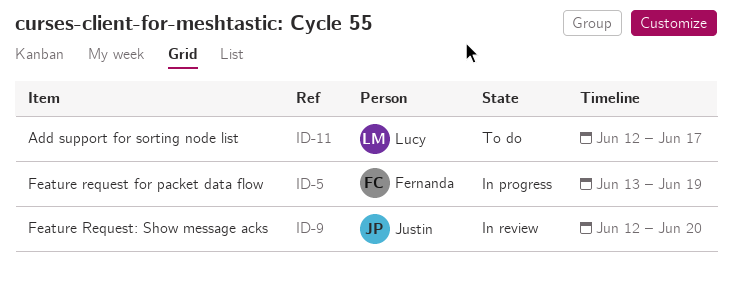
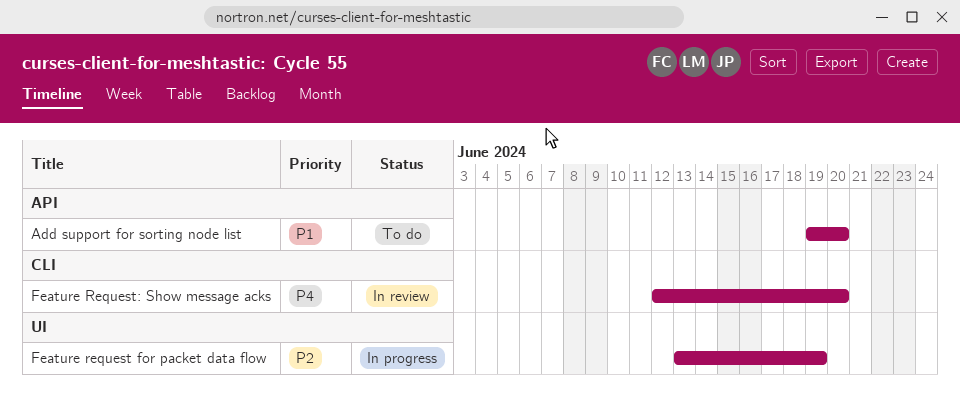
Add support for sorting node list, start: Jun 12 -> Jun 19
Add support for sorting node list, due: Jun 17 -> Jun 20

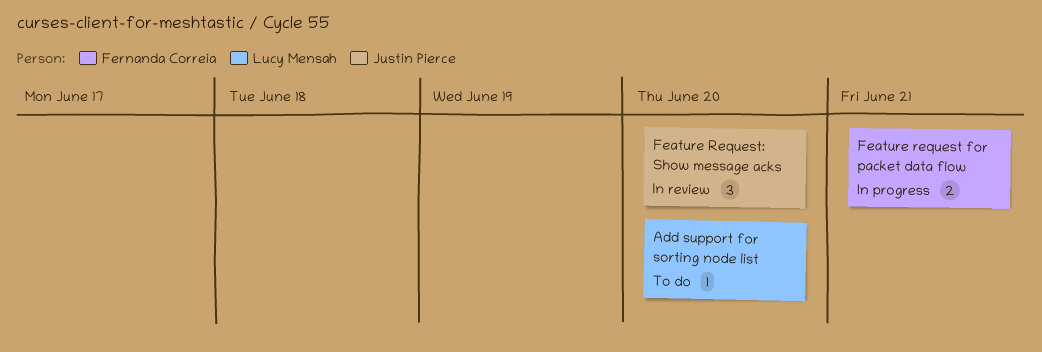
Feature request for packet data flow, due: Jun 19 -> Jun 21

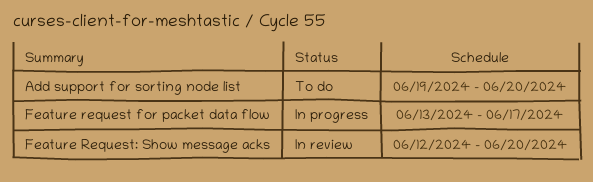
Feature request for packet data flow, due: Jun 21 -> Jun 17

